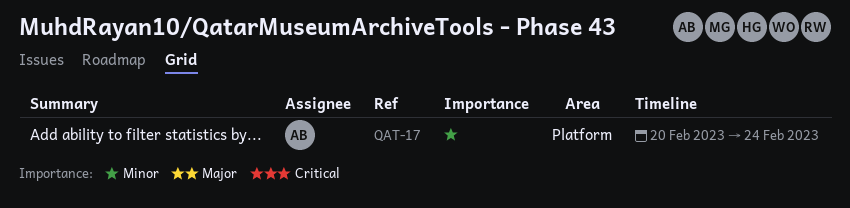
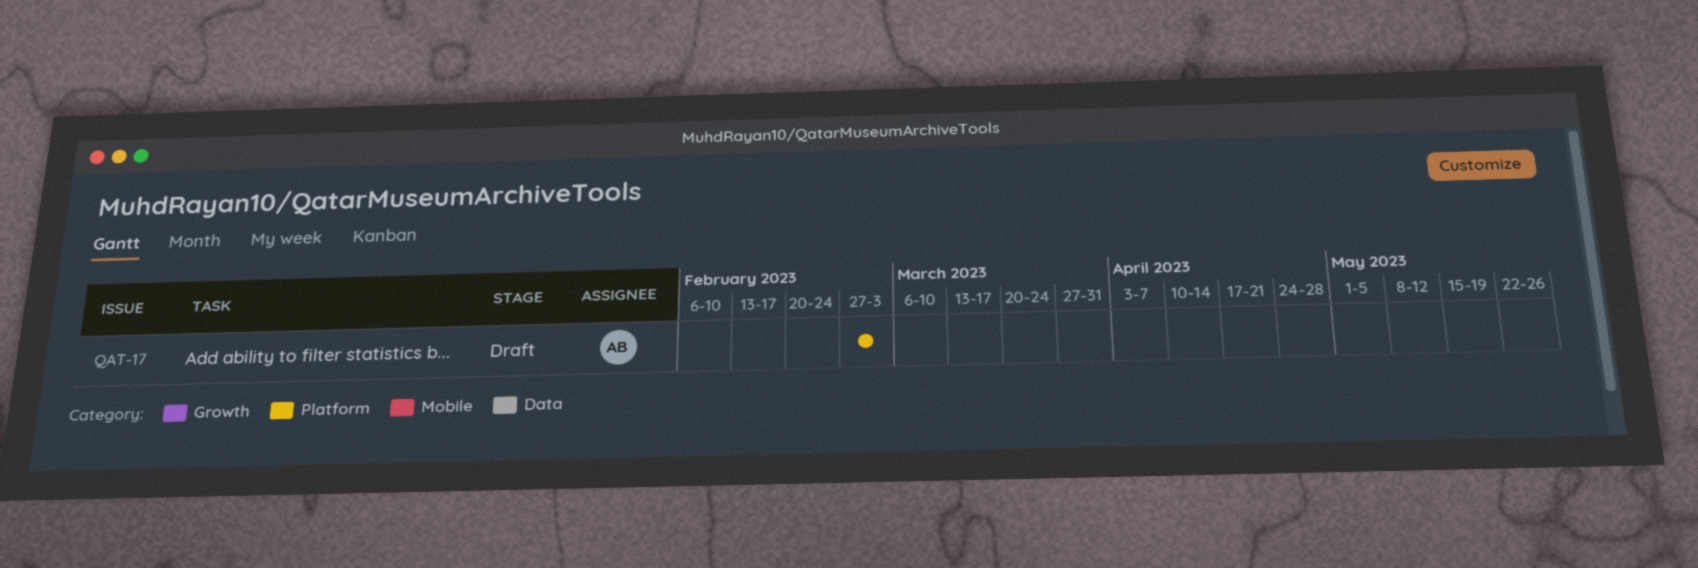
QAT-17, start: Feb 20 -> Feb 27
QAT-17, due: Feb 24 -> Mar 3

